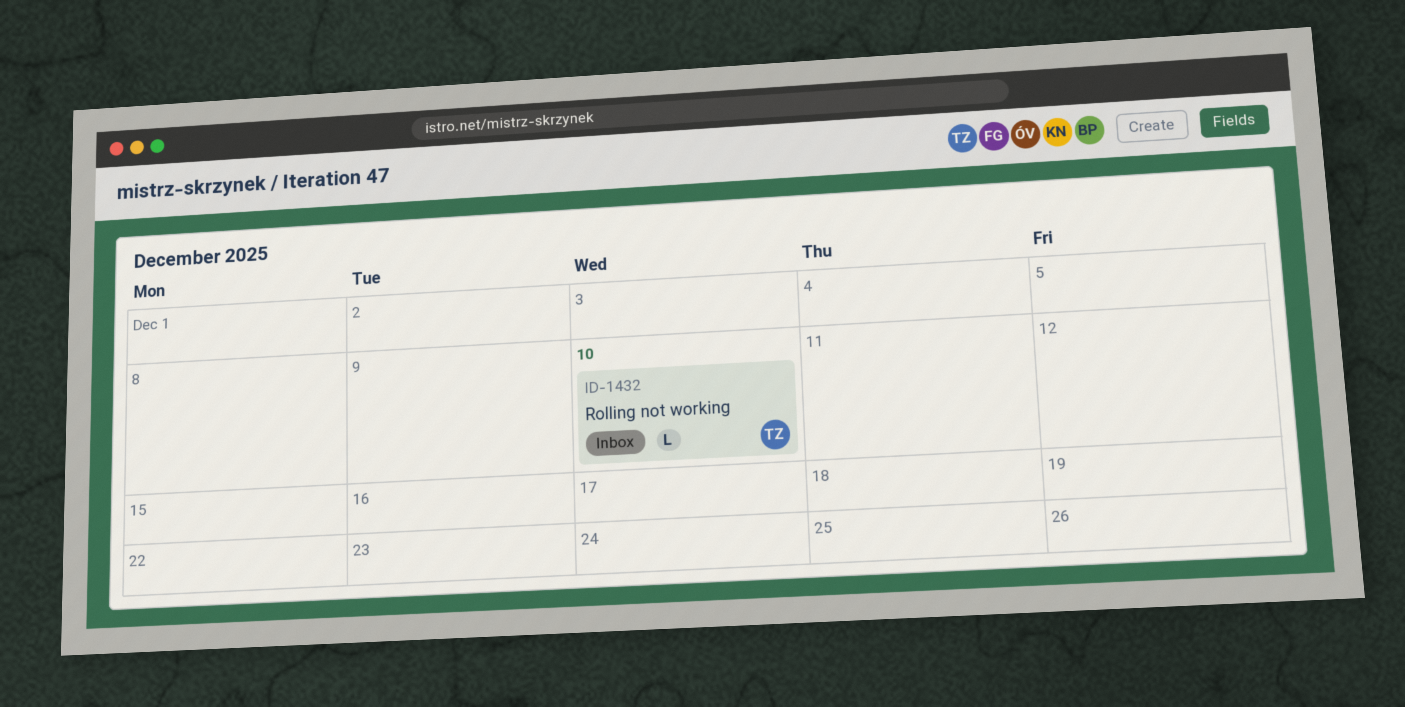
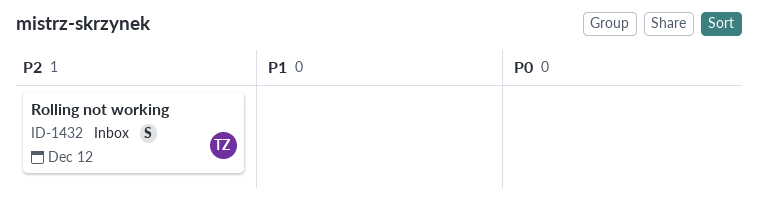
ID-1432, estimate: L -> S
ID-1432, due: Dec 10 -> Dec 12

